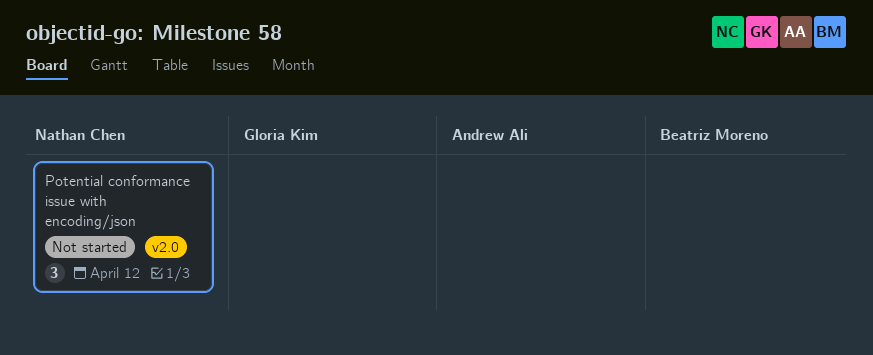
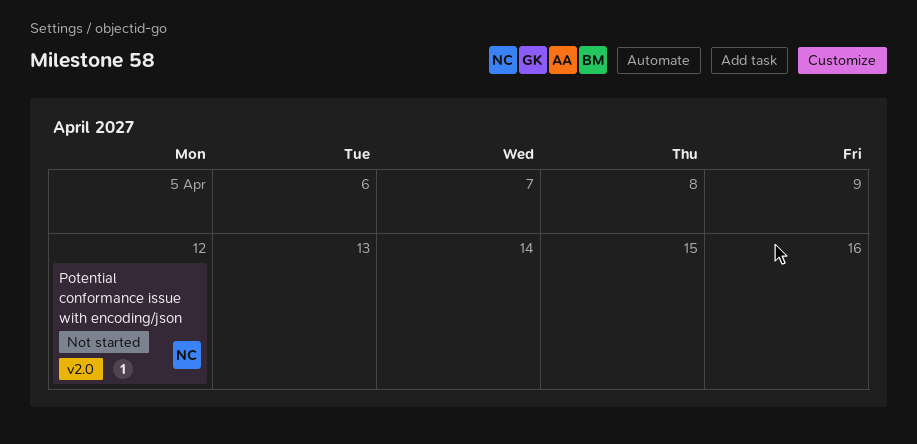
Potential conformance issue with encoding/json, estimate: 3 -> 1

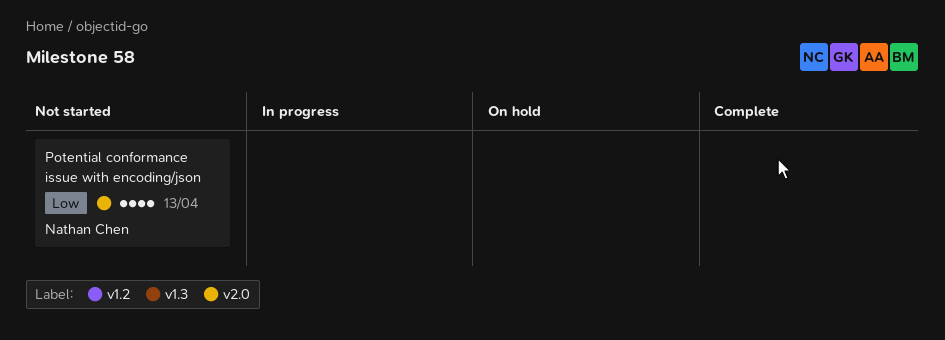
Potential conformance issue with encoding/json, estimate: 1 -> 4
Potential conformance issue with encoding/json, due: Apr 12 -> Apr 13

